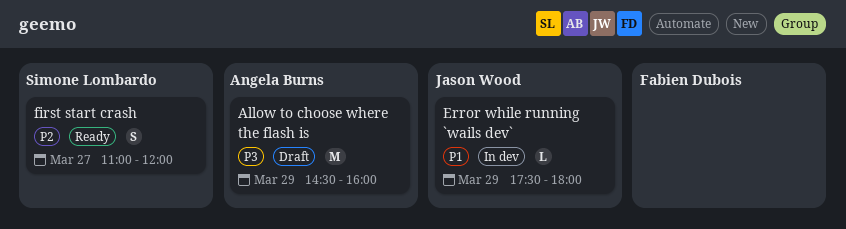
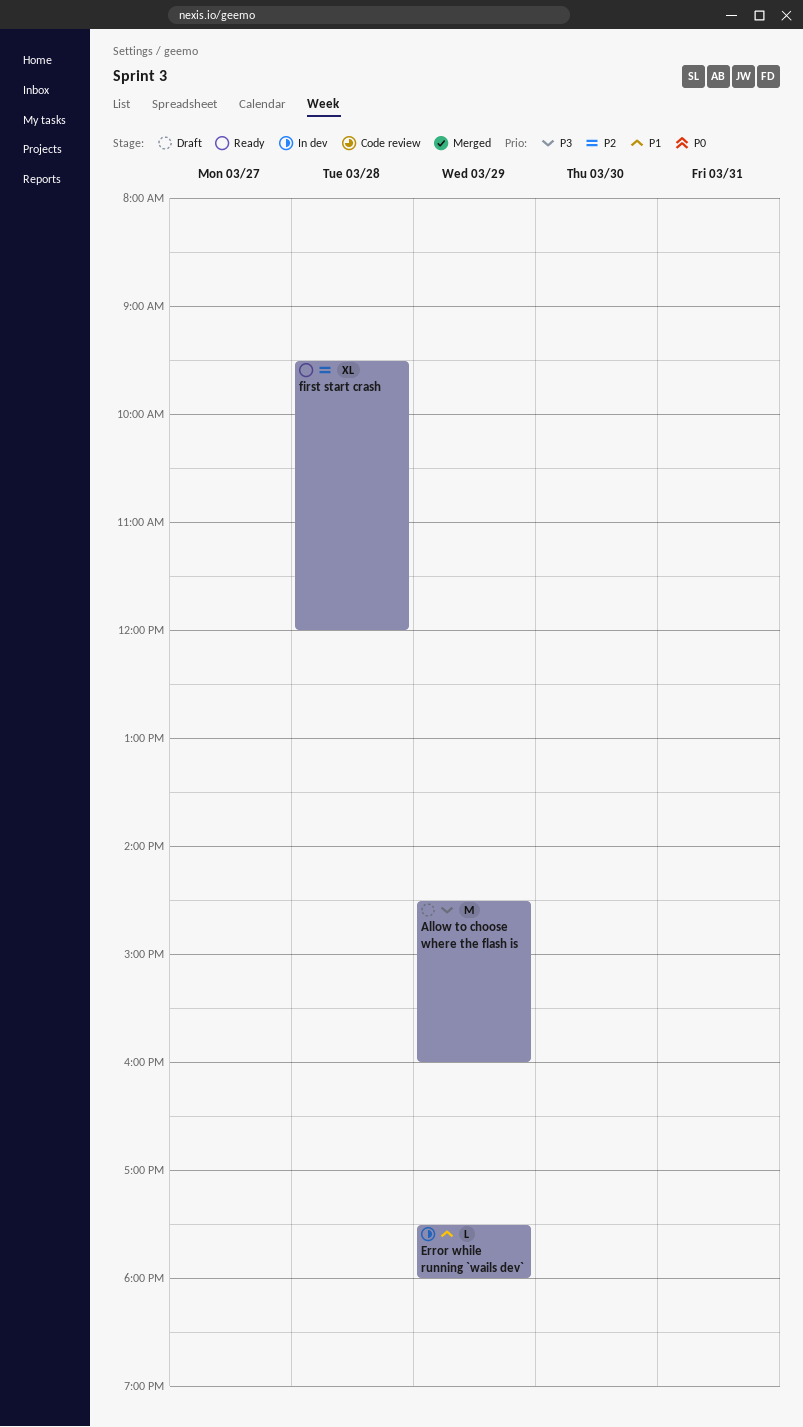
first start crash, estimate: S -> XL
first start crash, day: Mar 27 -> Mar 28
first start crash, begins: 11:00 -> 09:30

